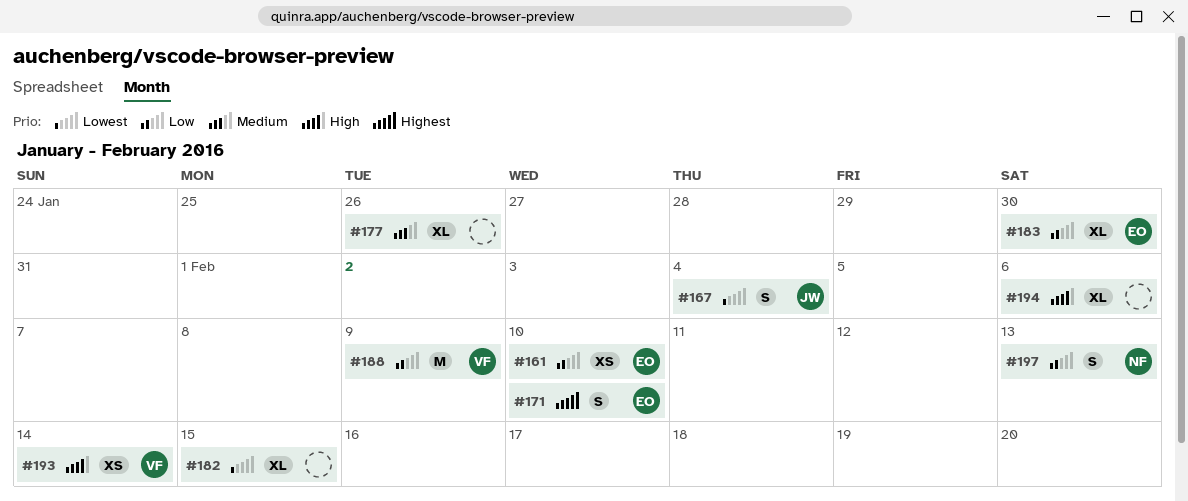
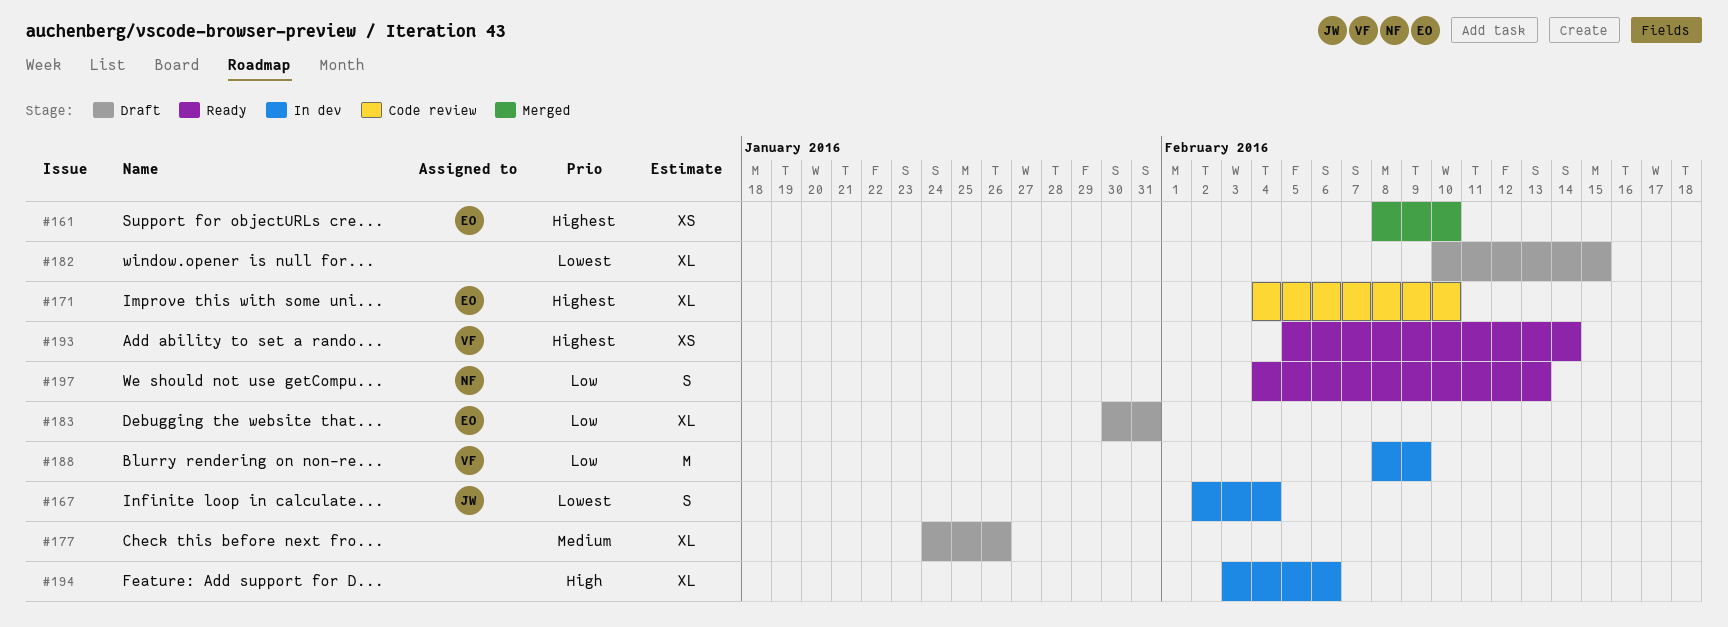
#161, priority: Low -> Highest
#171, estimate: S -> XL
#183, due: Jan 30 -> Jan 31
#193, priority: High -> Highest

